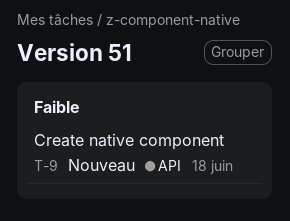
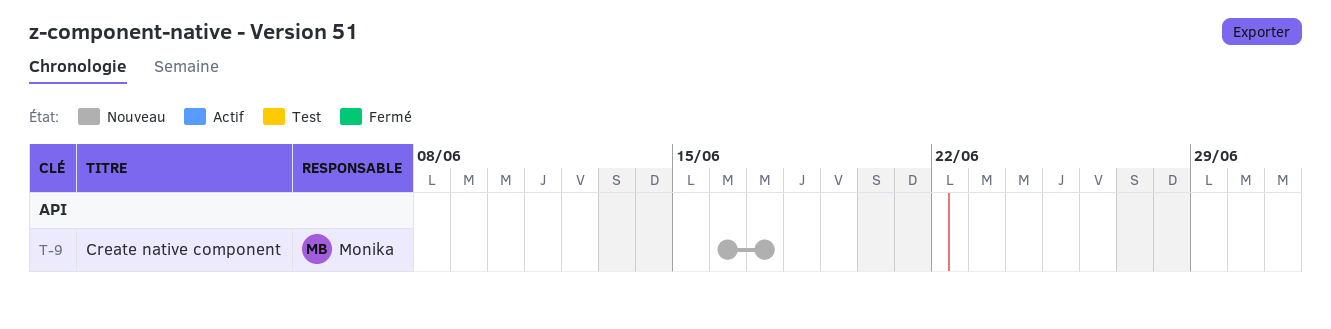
T-9, due: Jun 18 -> Jun 17

